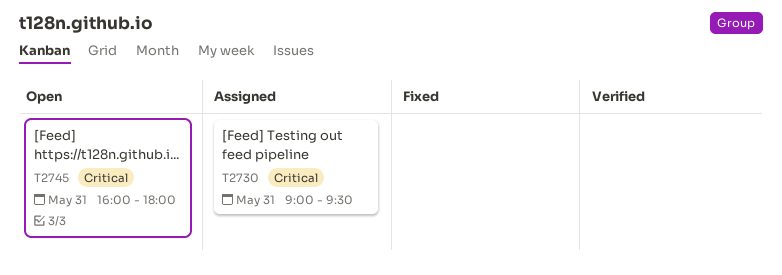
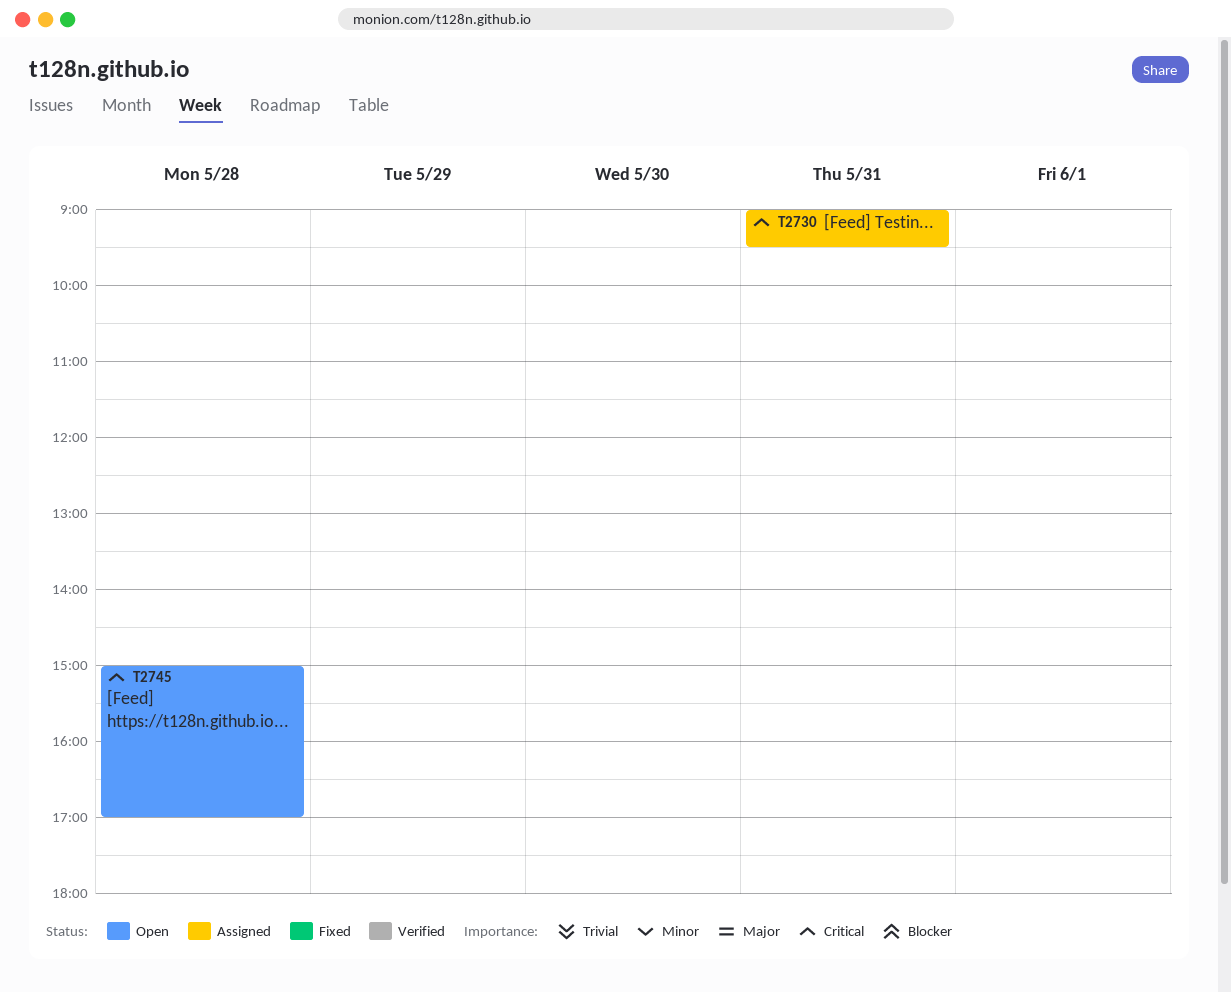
T2745, day: May 31 -> May 28
T2745, begins: 16:00 -> 15:00
T2745, ends: 18:00 -> 17:00

